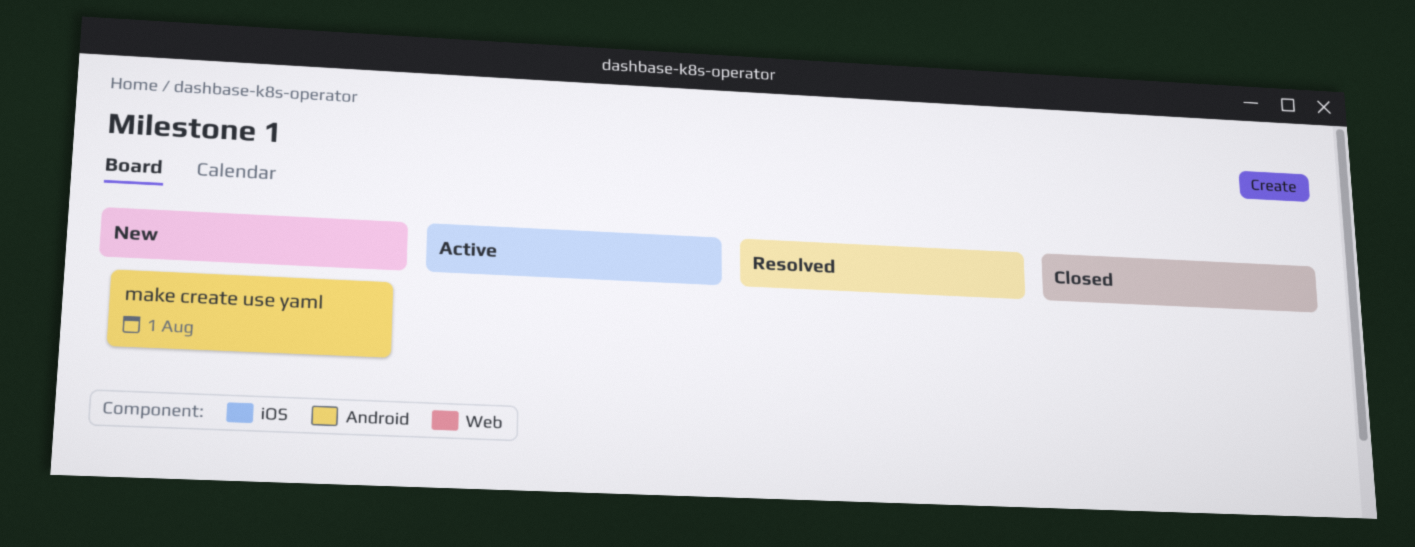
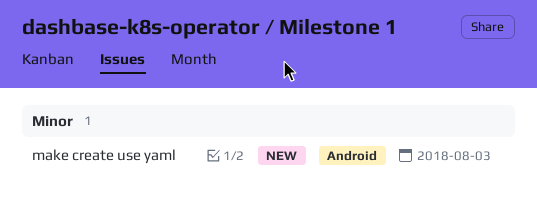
make create use yaml, due: Aug 1 -> Aug 3

